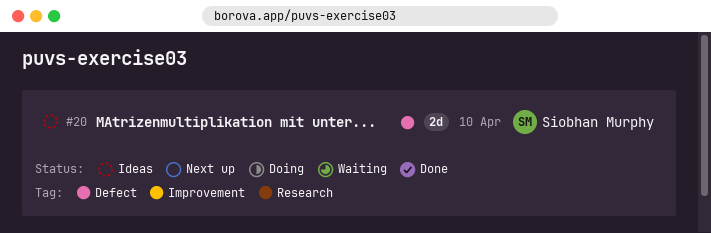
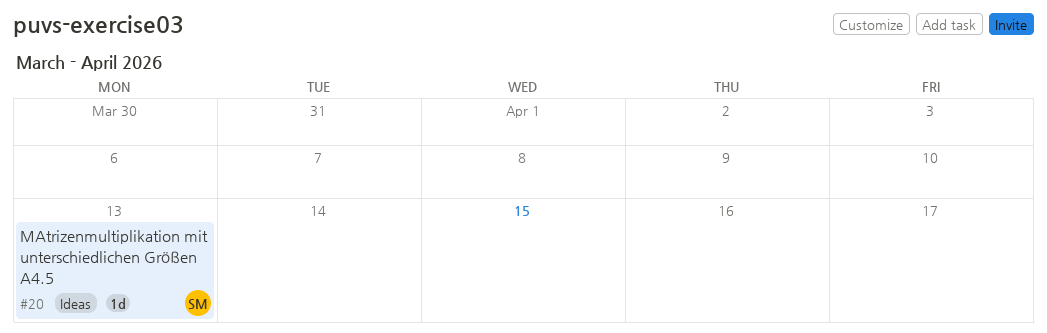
#20, estimate: 2d -> 1d
#20, due: Apr 10 -> Apr 13

